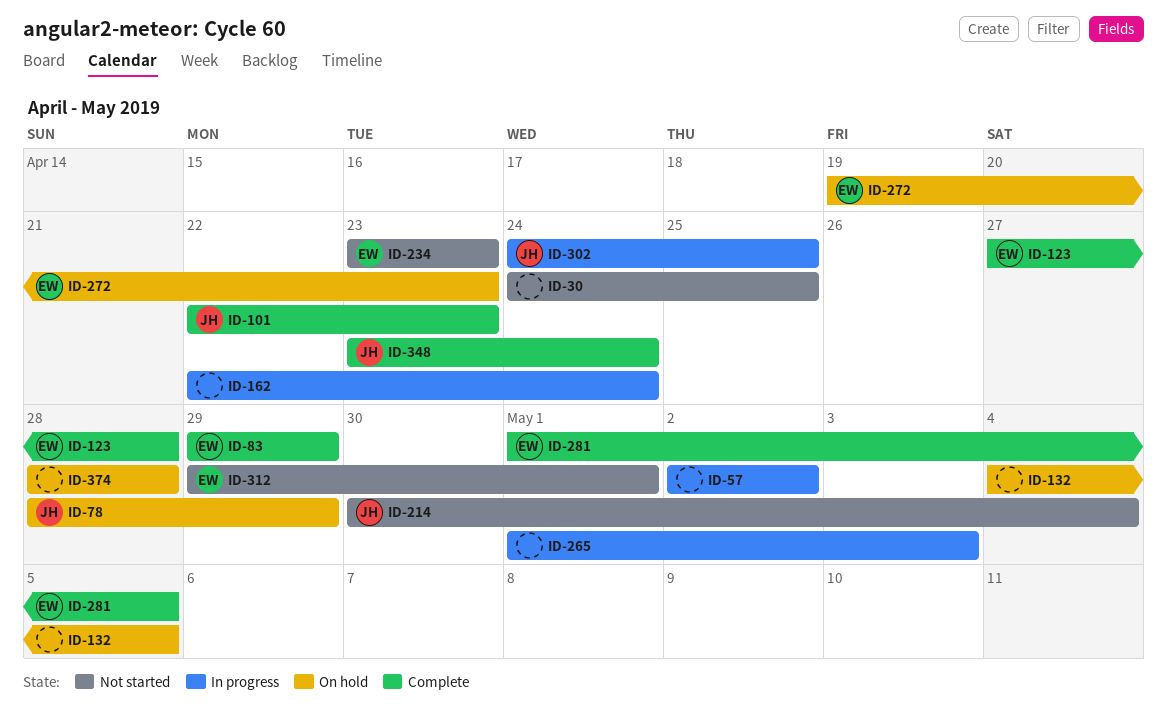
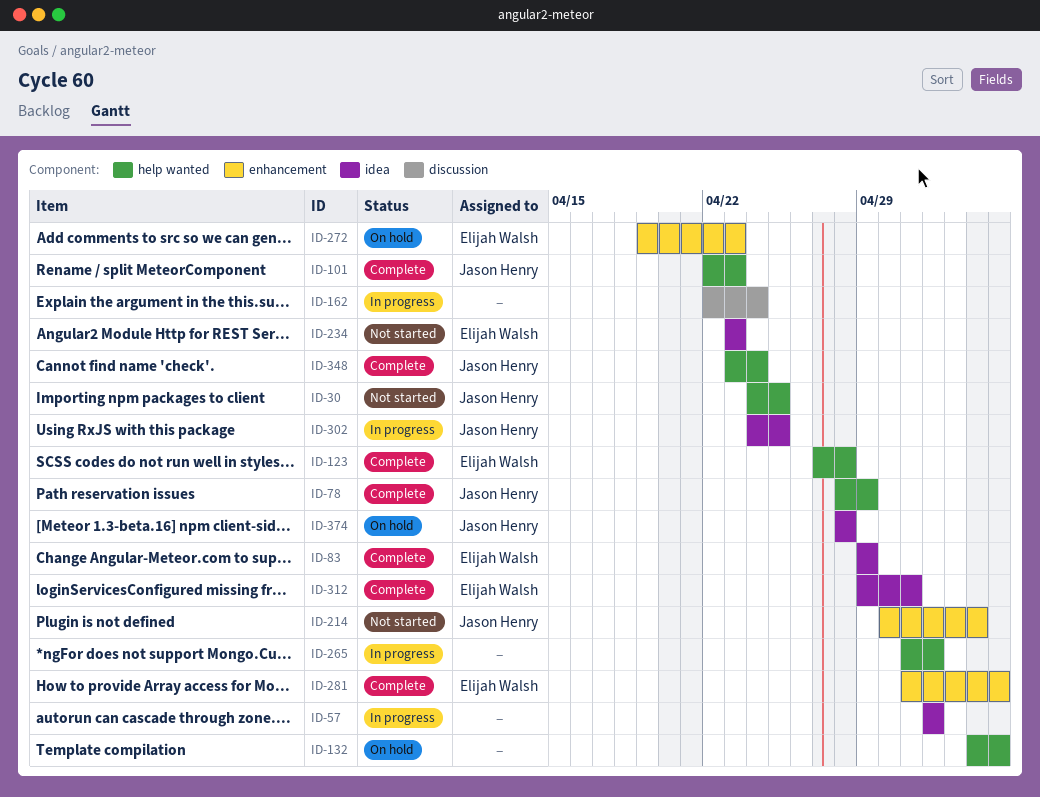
ID-30, owner: none -> Jason Henry
ID-78, status: On hold -> Complete
ID-265, due: May 3 -> May 2
ID-312, status: Not started -> Complete
ID-374, owner: none -> Jason Henry

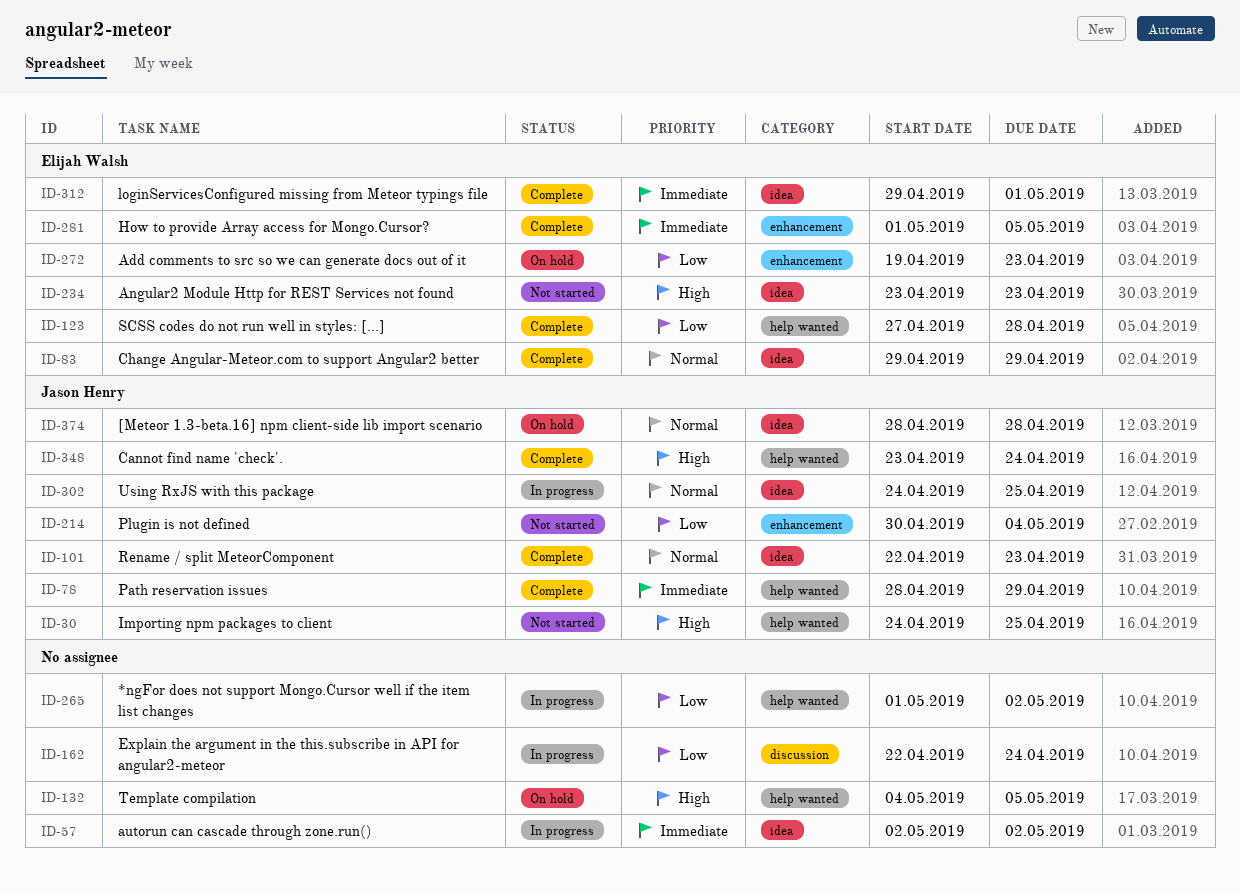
ID-101, label: help wanted -> idea

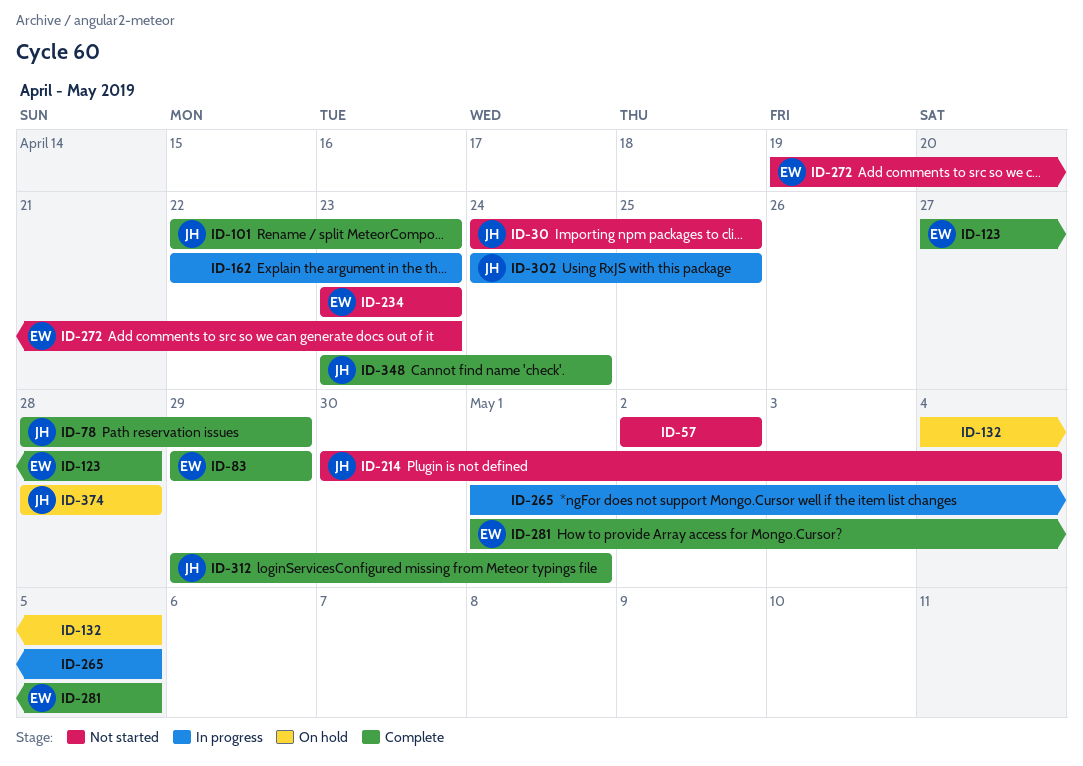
ID-57, status: In progress -> Not started
ID-162, due: Apr 24 -> Apr 23
ID-265, due: May 2 -> May 5
ID-272, status: On hold -> Not started
ID-312, owner: Elijah Walsh -> Jason Henry

